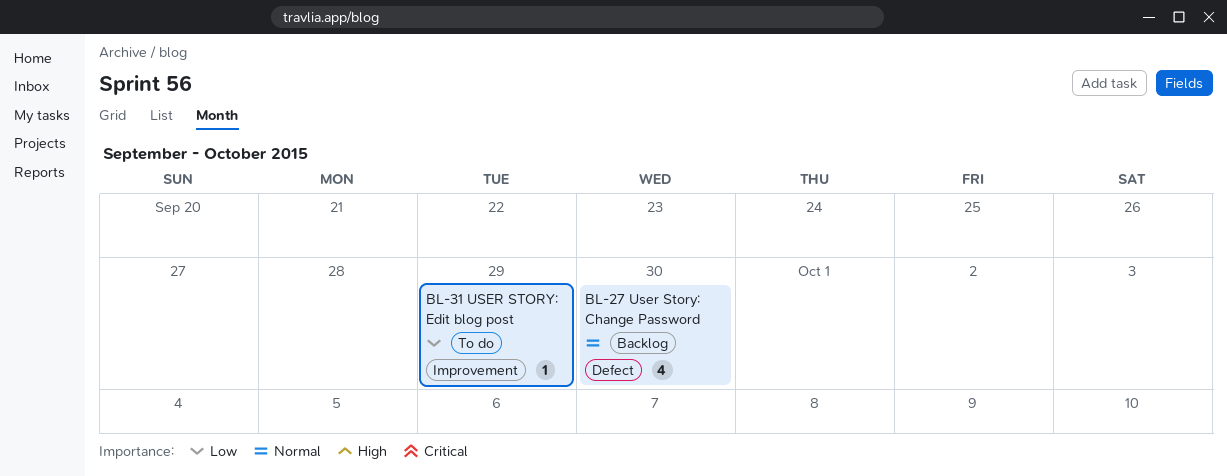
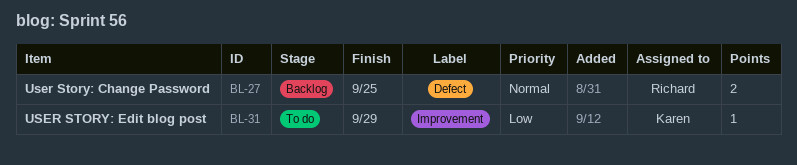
BL-27, estimate: 4 -> 2
BL-27, due: Sep 30 -> Sep 25

